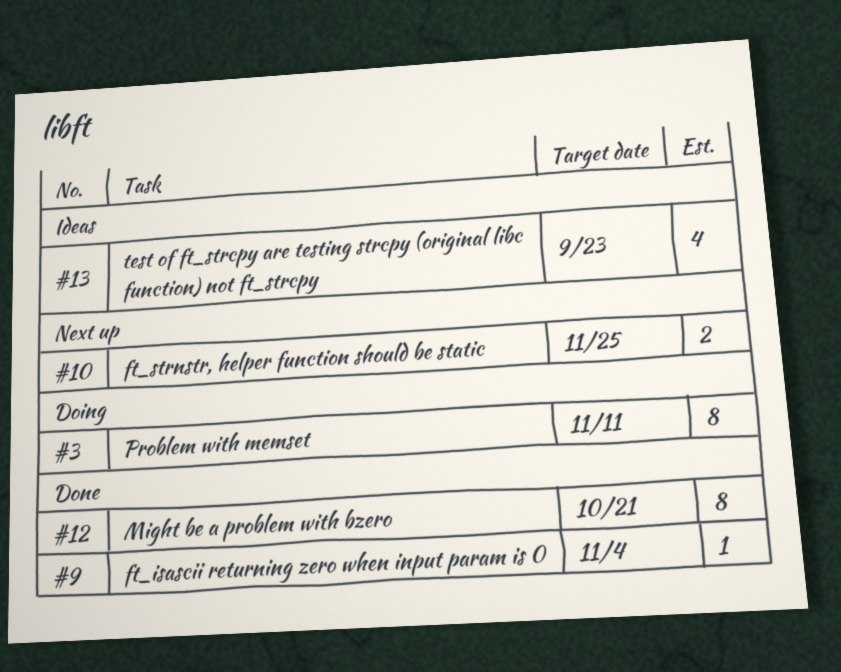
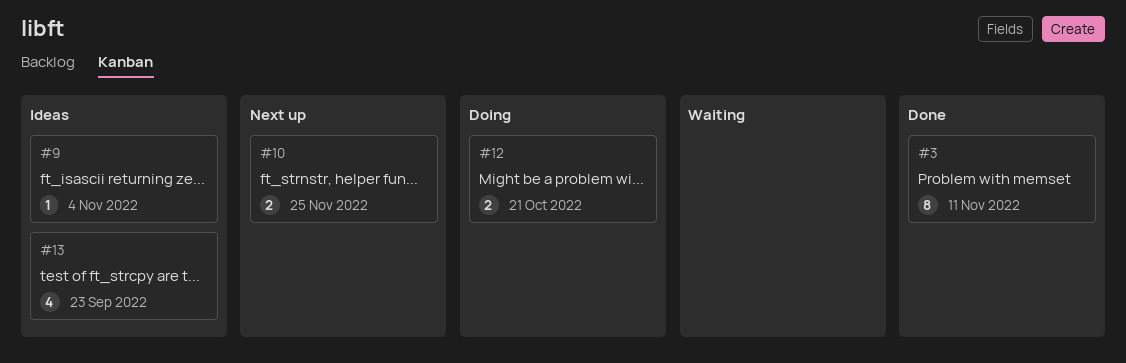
#3, status: Doing -> Done
#9, status: Done -> Ideas
#12, status: Done -> Doing
#12, estimate: 8 -> 2

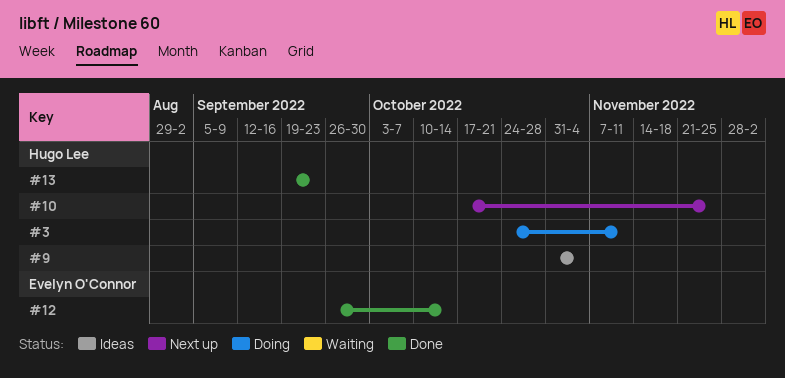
#3, status: Done -> Doing
#12, status: Doing -> Done
#12, due: Oct 21 -> Oct 14
#13, status: Ideas -> Done

